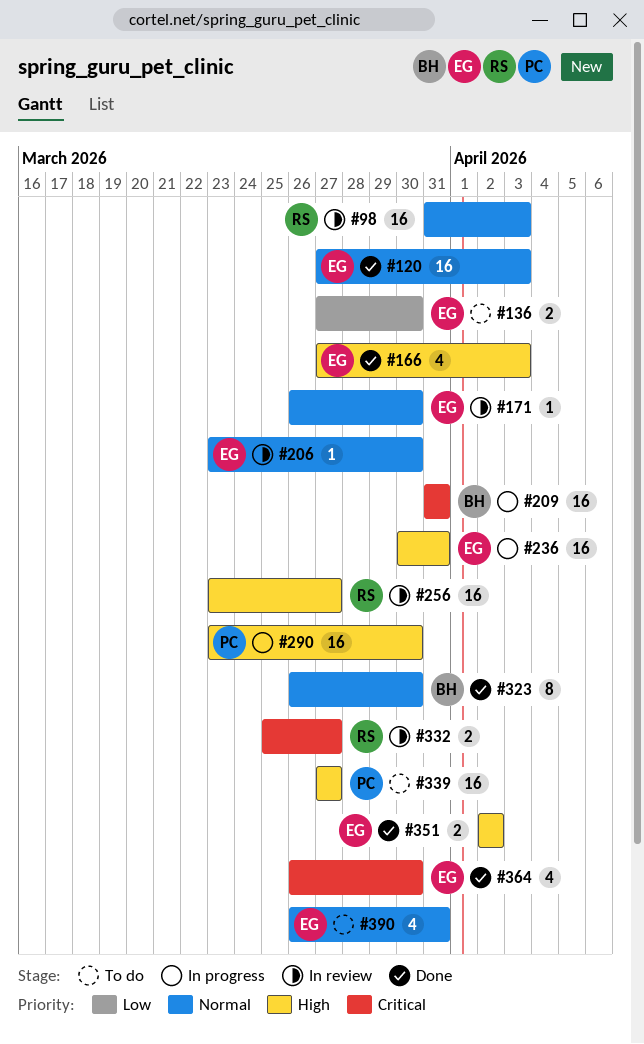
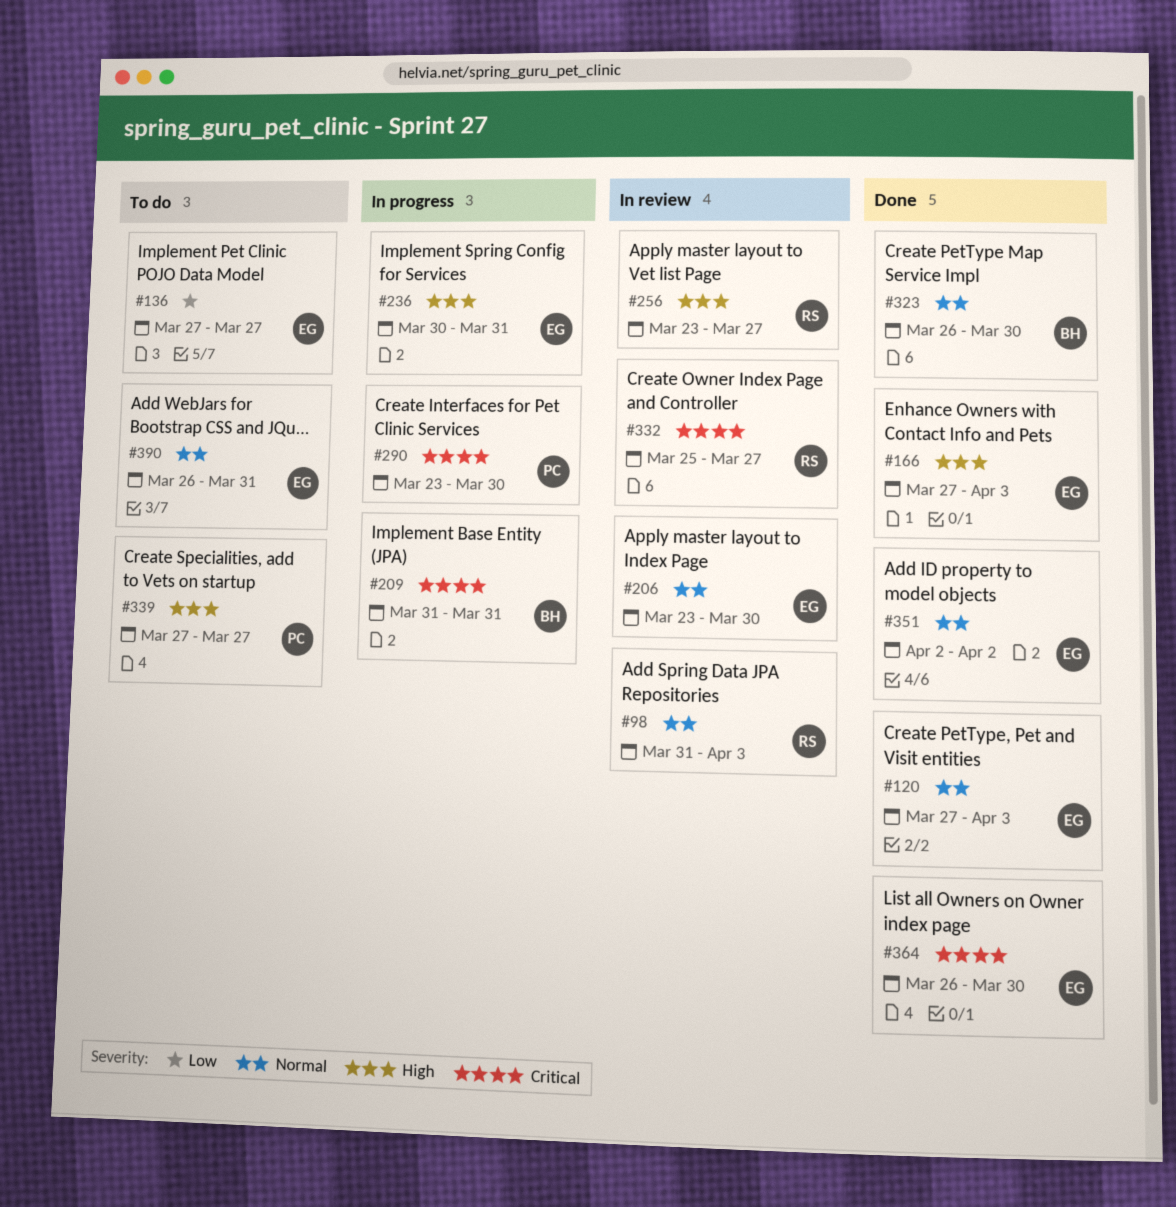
#136, due: Mar 30 -> Mar 27
#171: present -> none
#290, priority: High -> Critical
#351, priority: High -> Normal

